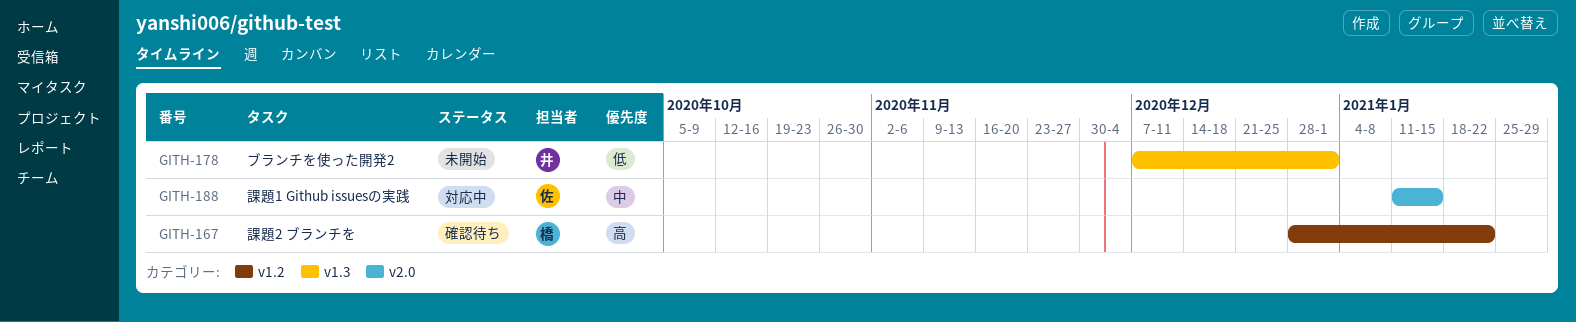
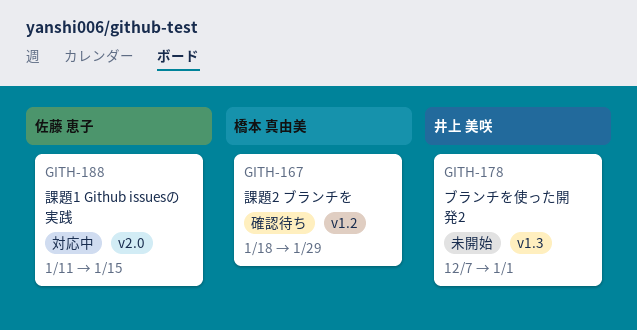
GITH-167, start: Dec 28 -> Jan 18
GITH-167, due: Jan 22 -> Jan 29

